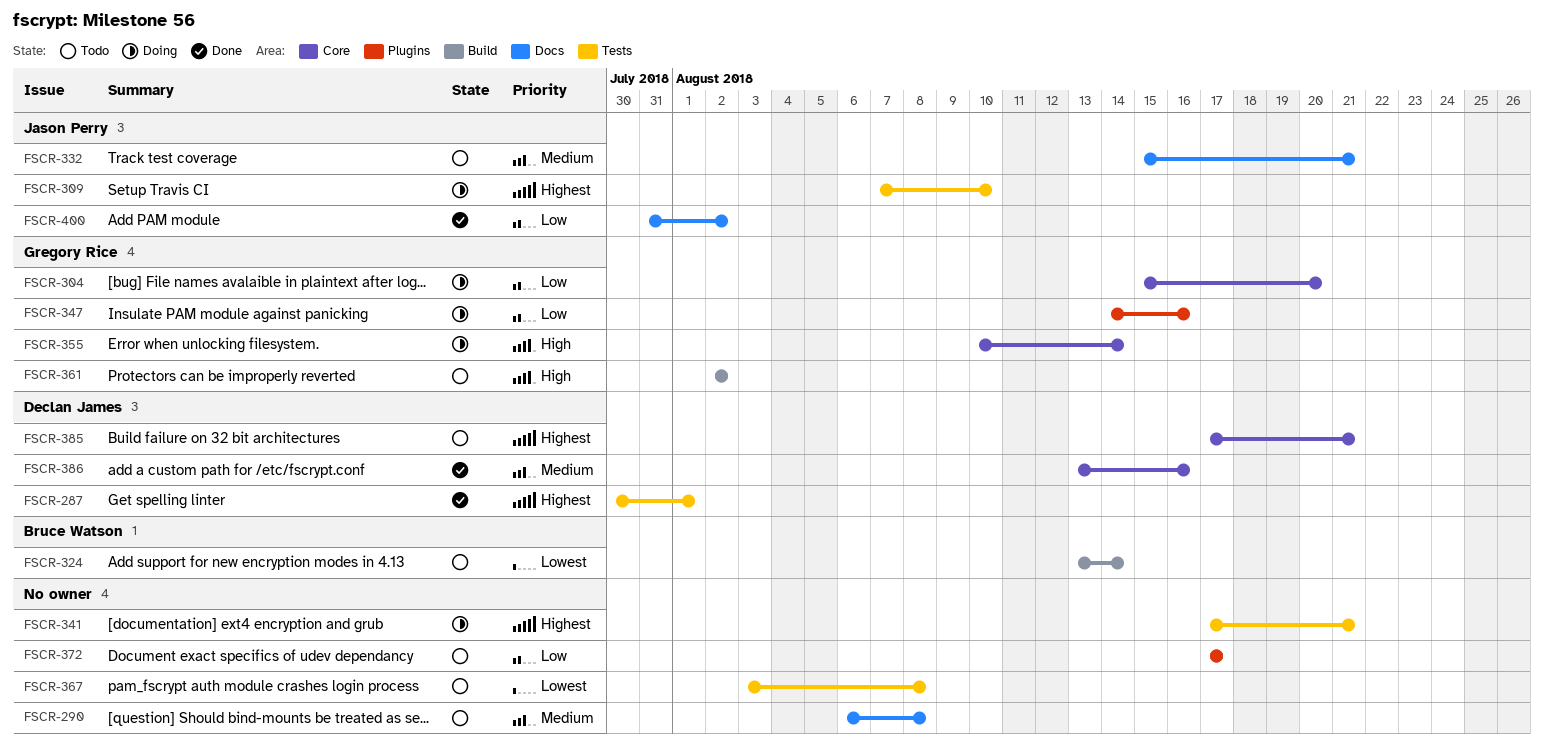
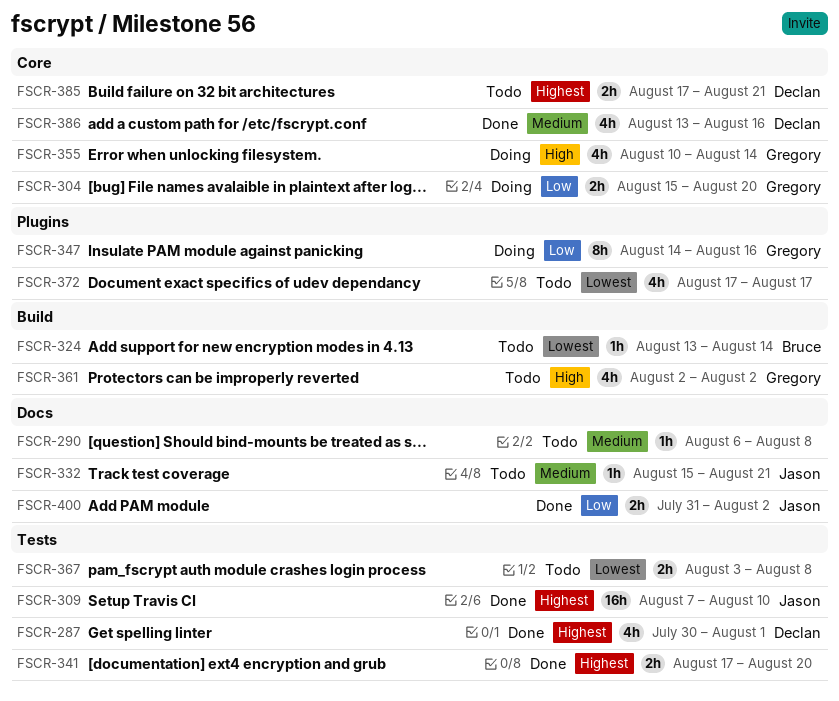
FSCR-309, status: Doing -> Done
FSCR-341, status: Doing -> Done
FSCR-341, due: Aug 21 -> Aug 20
FSCR-372, priority: Low -> Lowest

